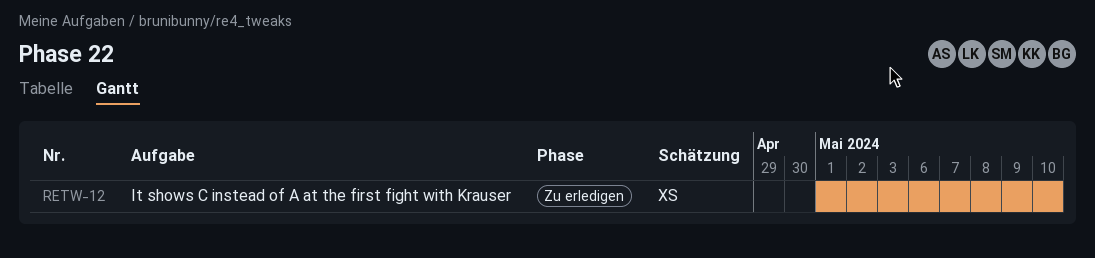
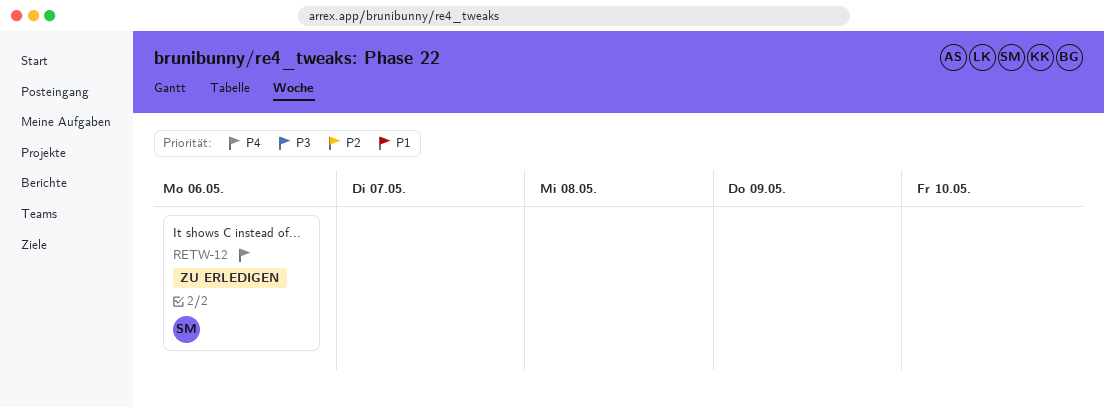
RETW-12, due: May 10 -> May 6

